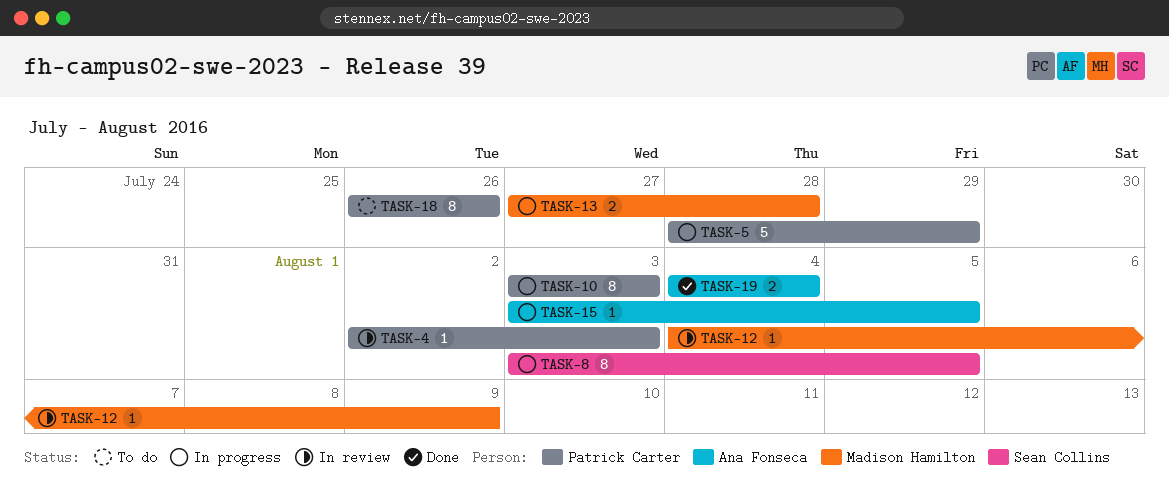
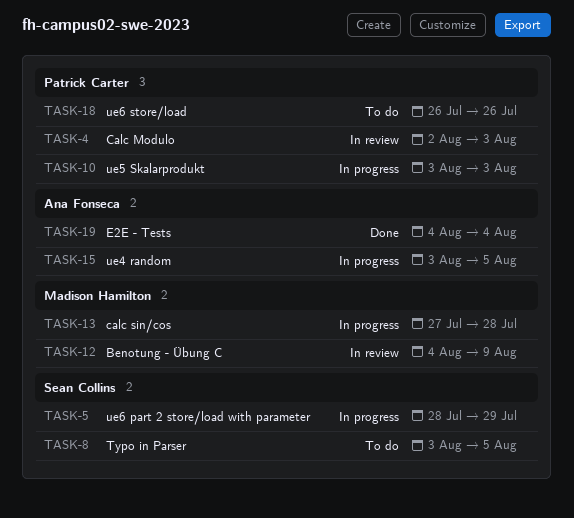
TASK-5, owner: Patrick Carter -> Sean Collins
TASK-8, status: In progress -> To do

